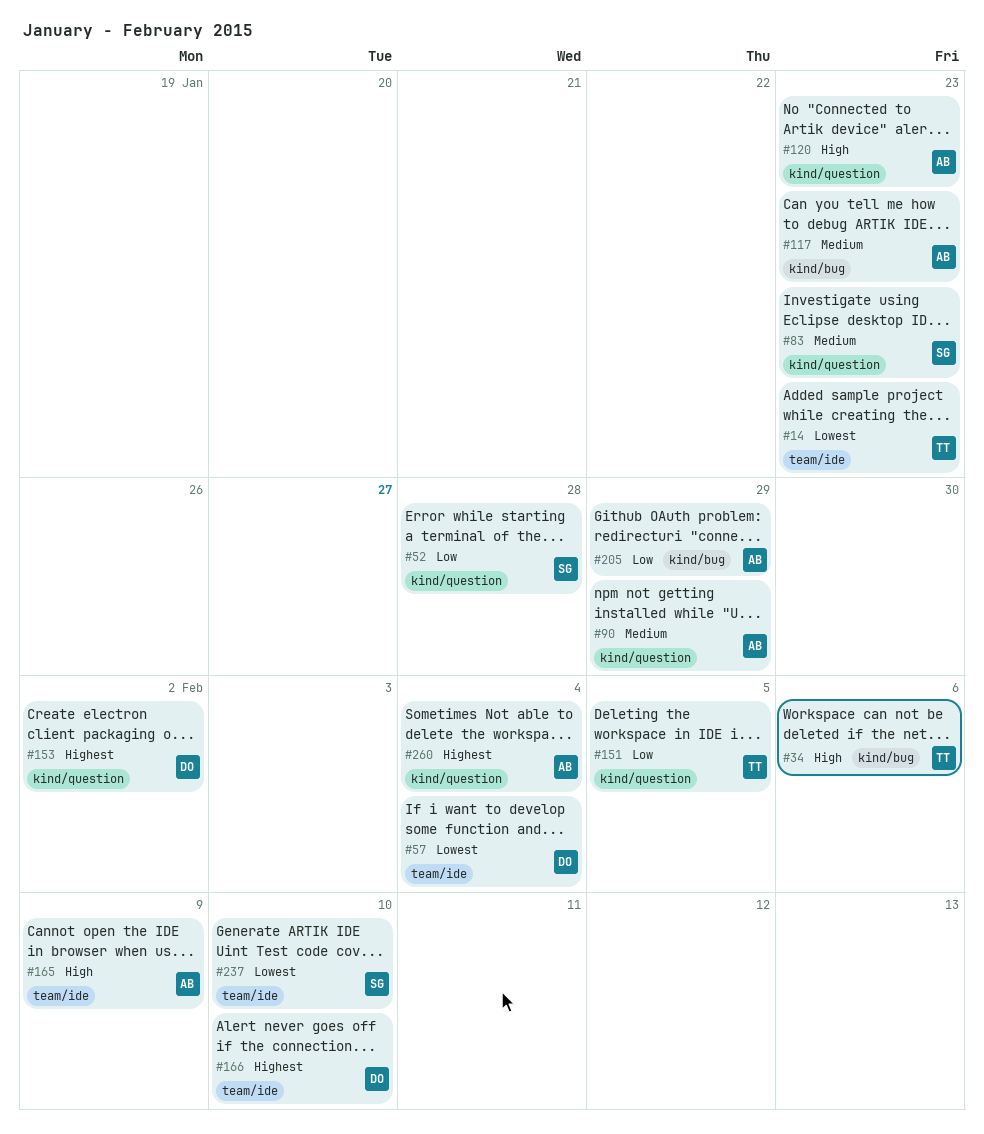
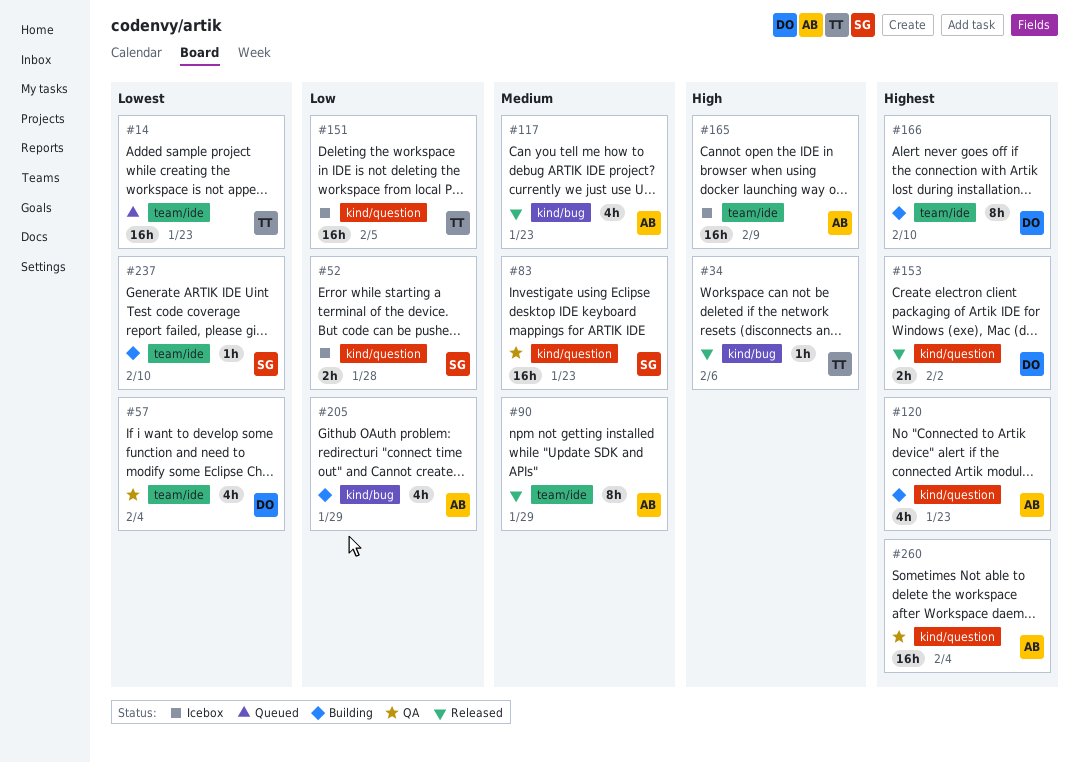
#90, label: kind/question -> team/ide
#120, priority: High -> Highest

